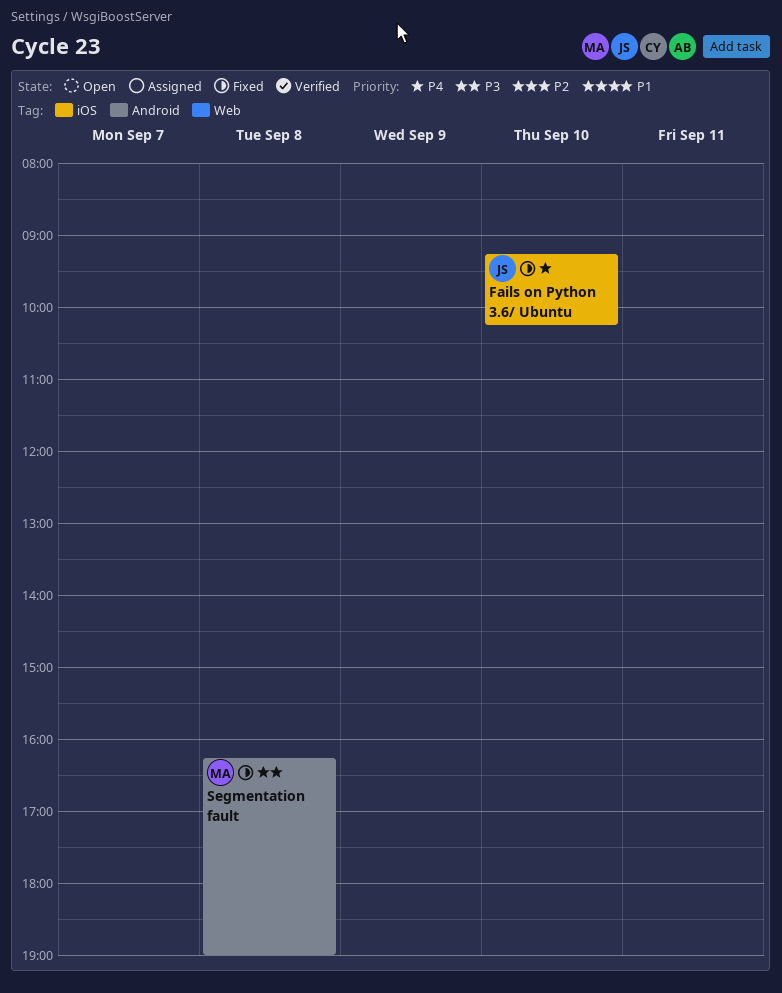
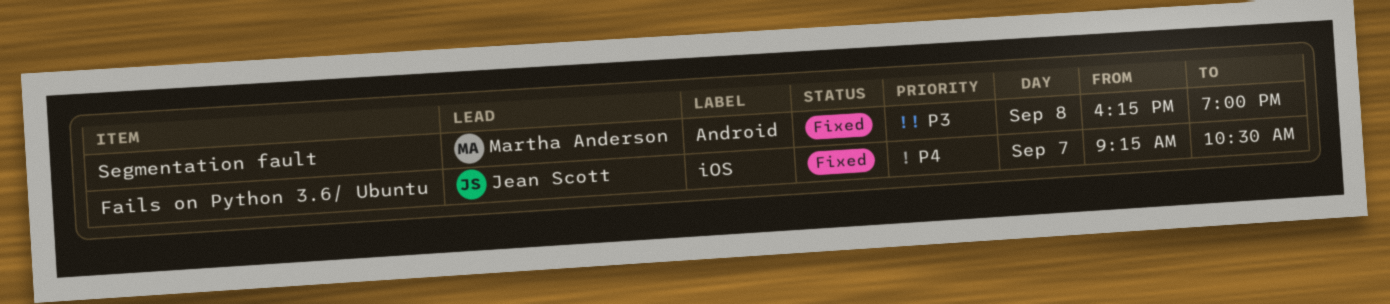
Fails on Python 3.6/ Ubuntu, day: Sep 10 -> Sep 7
Fails on Python 3.6/ Ubuntu, ends: 10:15 -> 10:30

